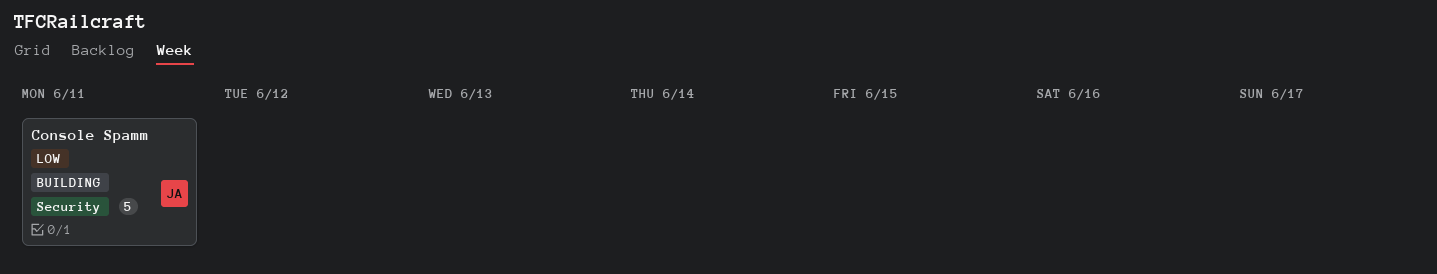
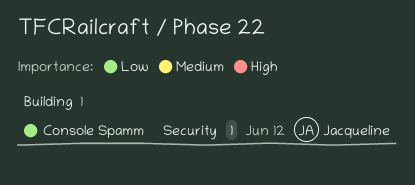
Console Spamm, estimate: 5 -> 1
Console Spamm, due: Jun 11 -> Jun 12

